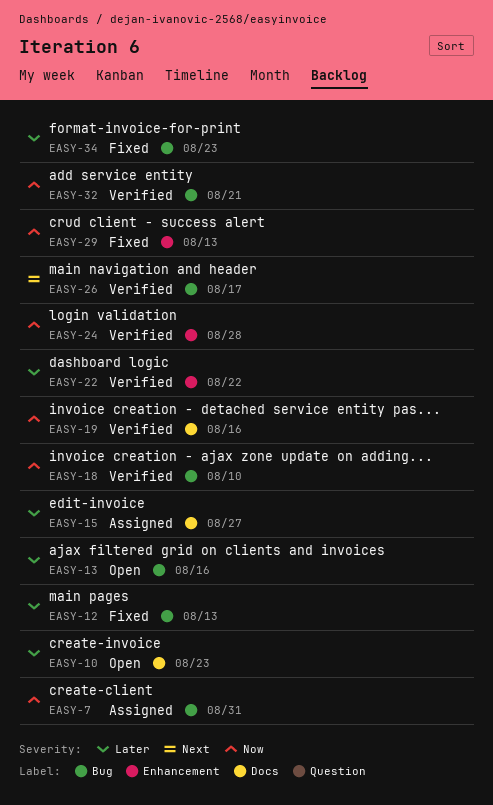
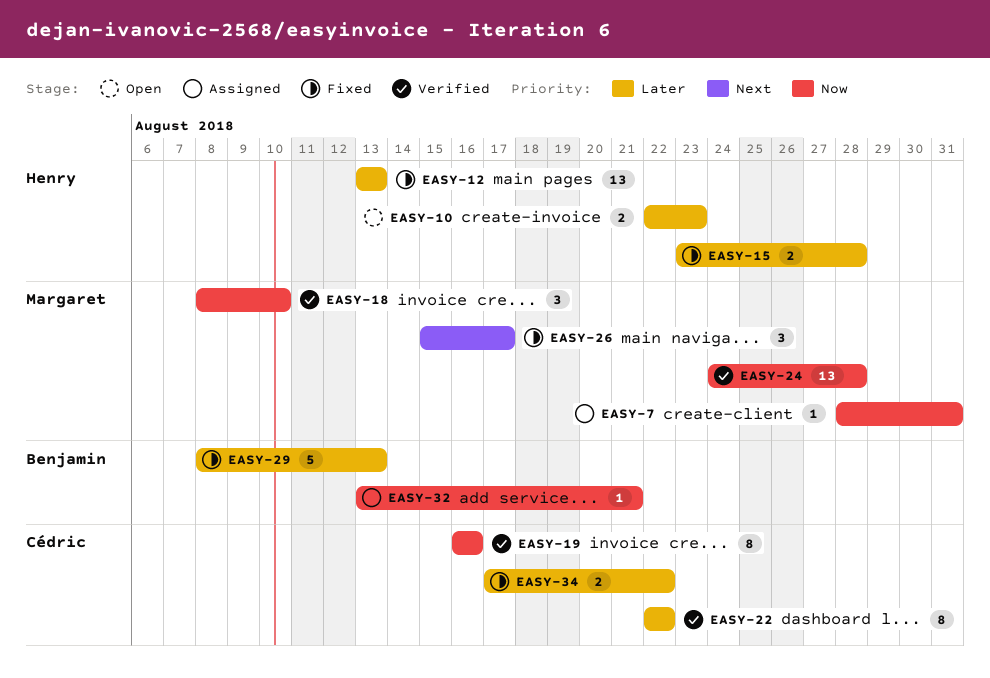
EASY-13: present -> none
EASY-15, status: Assigned -> Fixed
EASY-15, due: Aug 27 -> Aug 28
EASY-26, status: Verified -> Fixed
EASY-29, priority: Now -> Later
EASY-32, status: Verified -> Assigned
EASY-34, due: Aug 23 -> Aug 22

